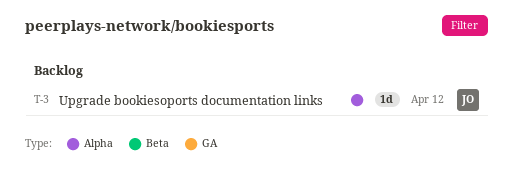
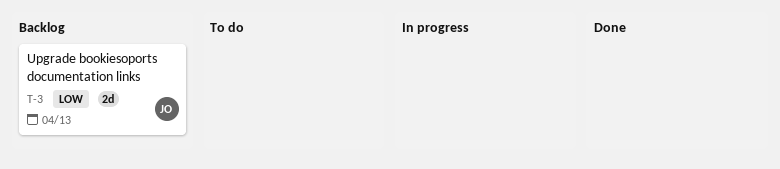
T-3, estimate: 1d -> 2d
T-3, due: Apr 12 -> Apr 13

